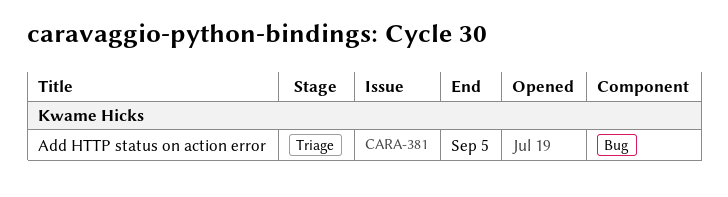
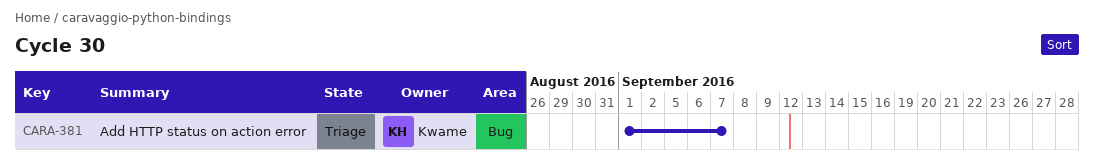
CARA-381, due: Sep 5 -> Sep 7

